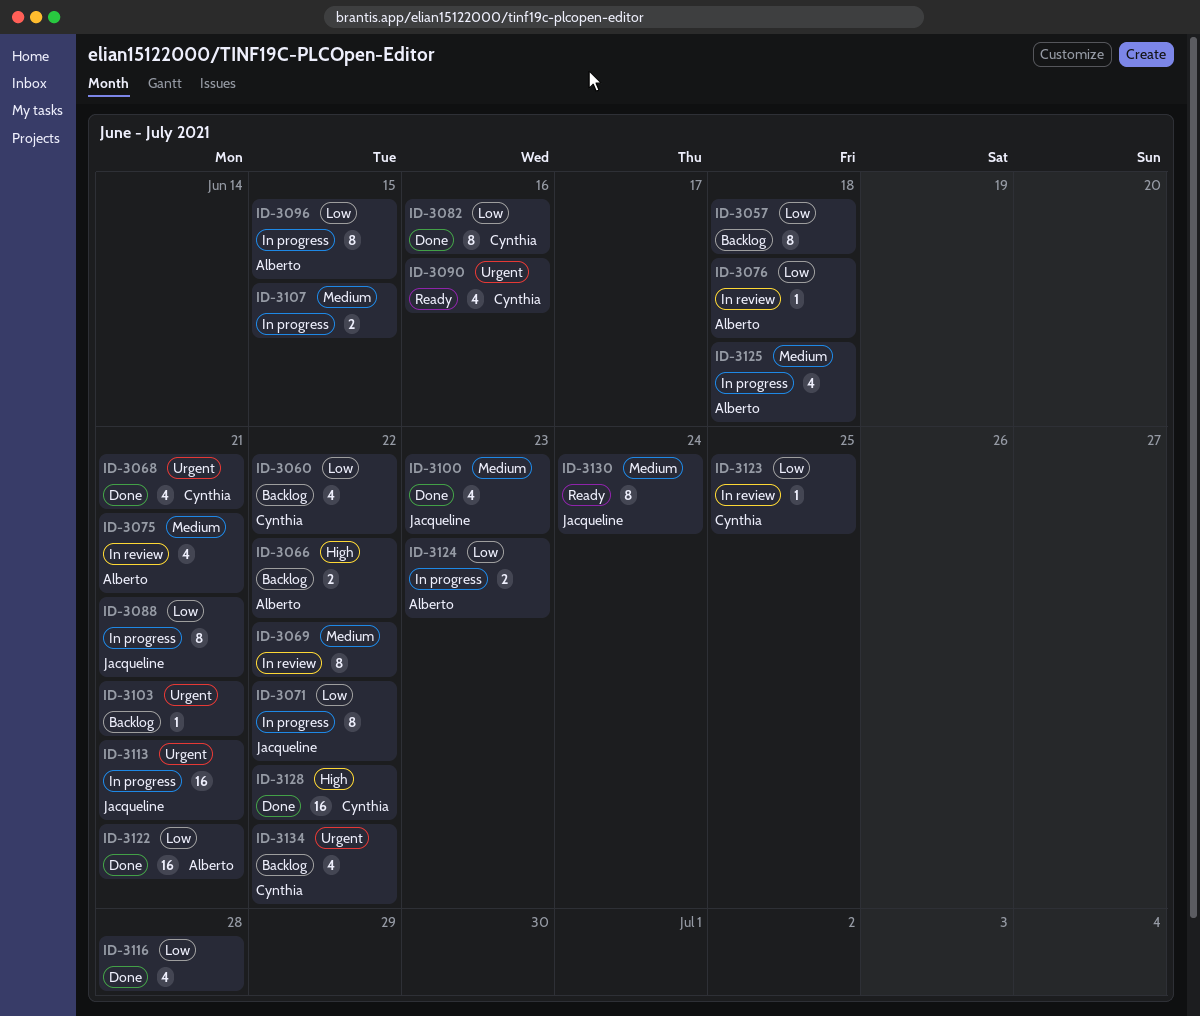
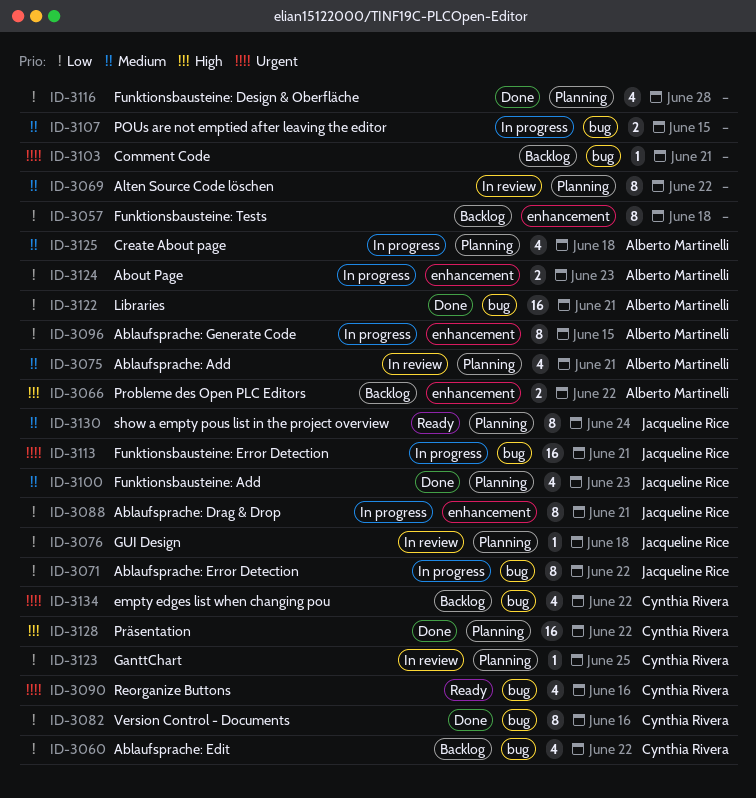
ID-3068: present -> none
ID-3076, owner: Alberto Martinelli -> Jacqueline Rice

